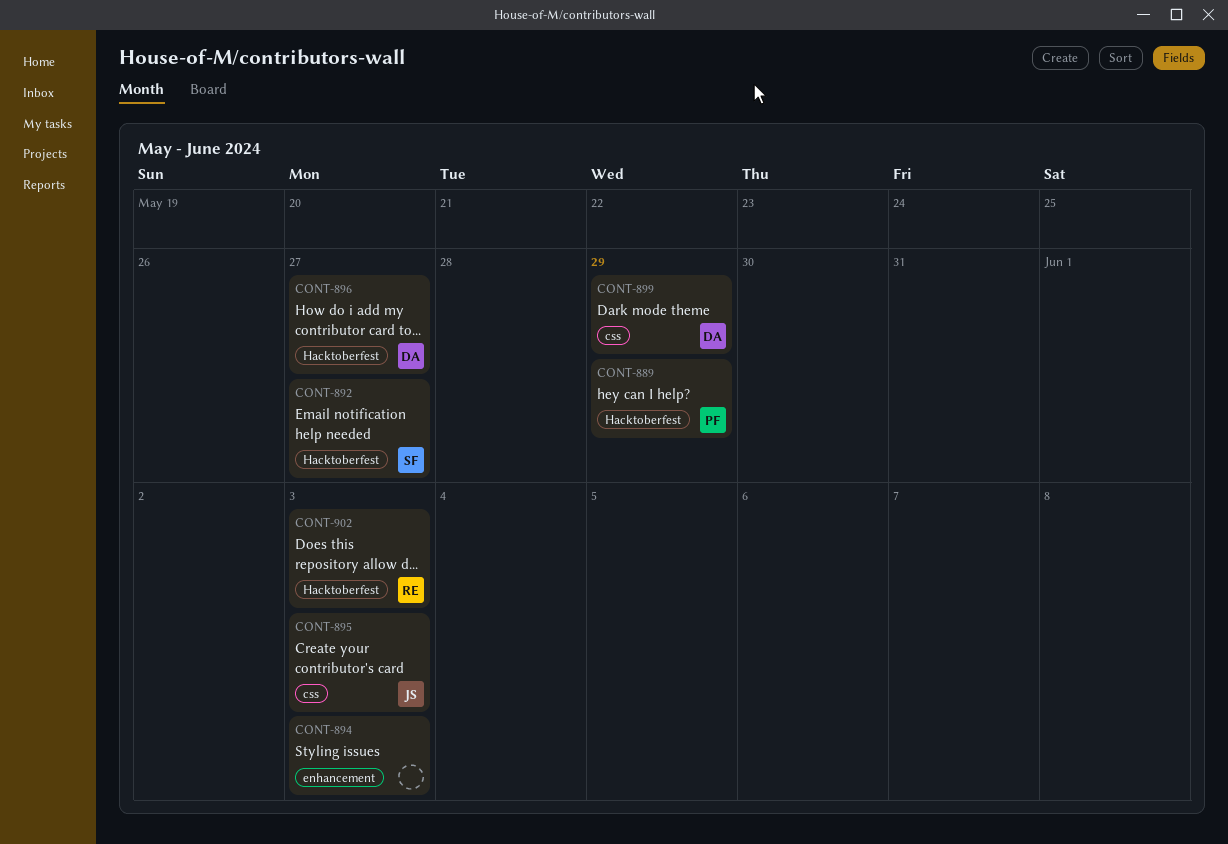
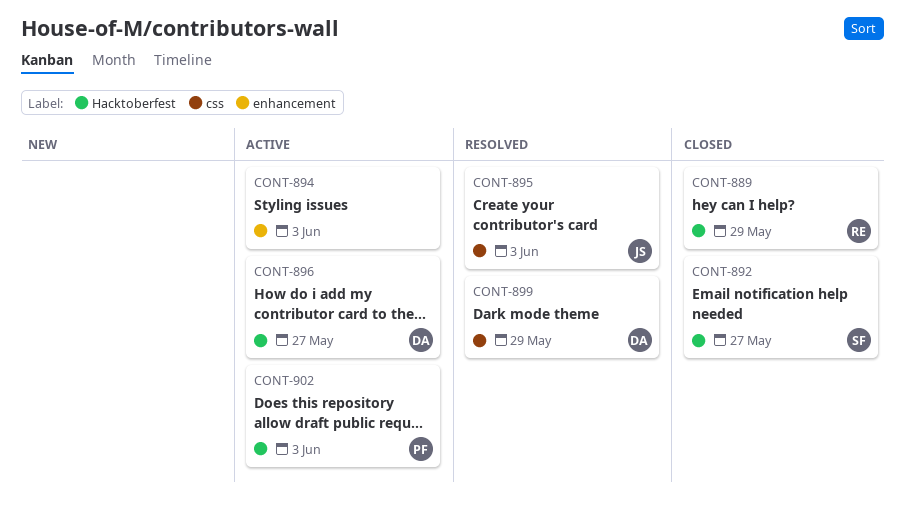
CONT-889, owner: PF -> RE
CONT-902, owner: RE -> PF

